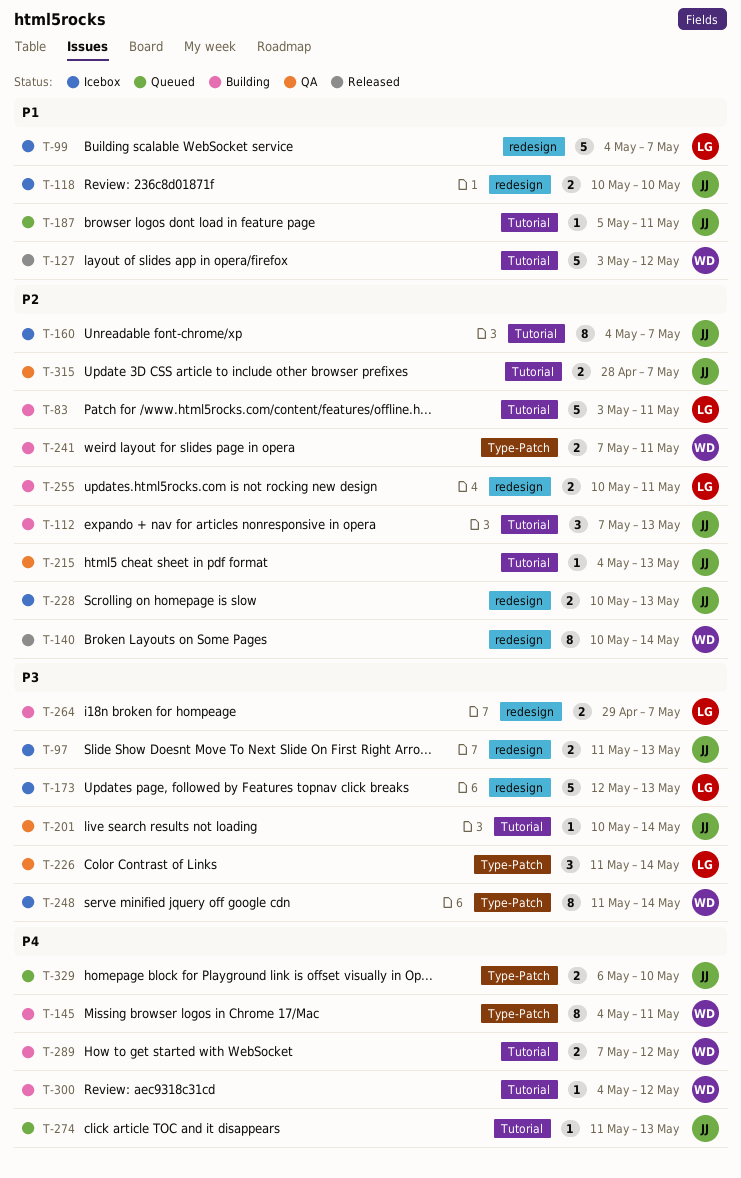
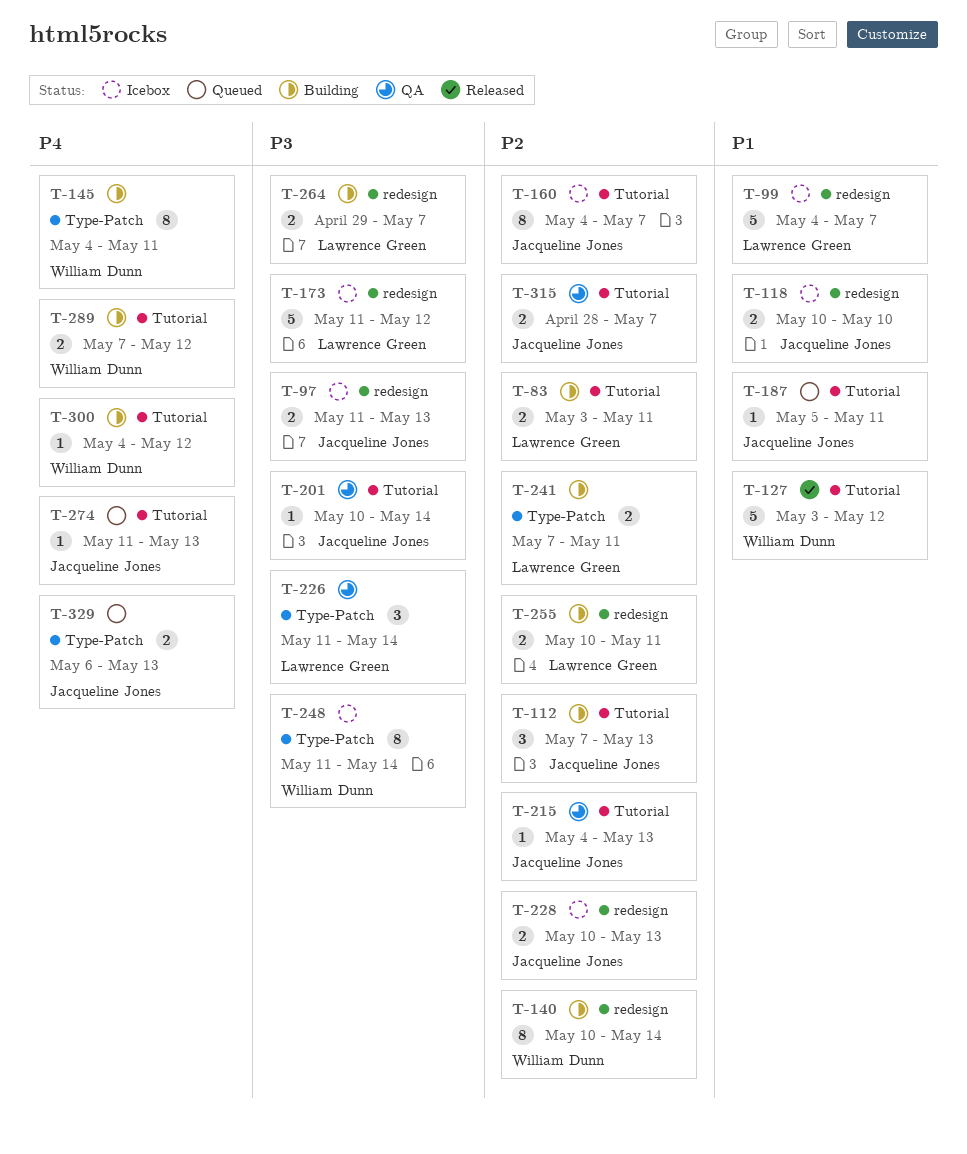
T-83, estimate: 5 -> 2
T-140, status: Released -> Building
T-173, start: May 12 -> May 11
T-173, due: May 13 -> May 12
T-241, owner: William Dunn -> Lawrence Green
T-329, due: May 10 -> May 13

